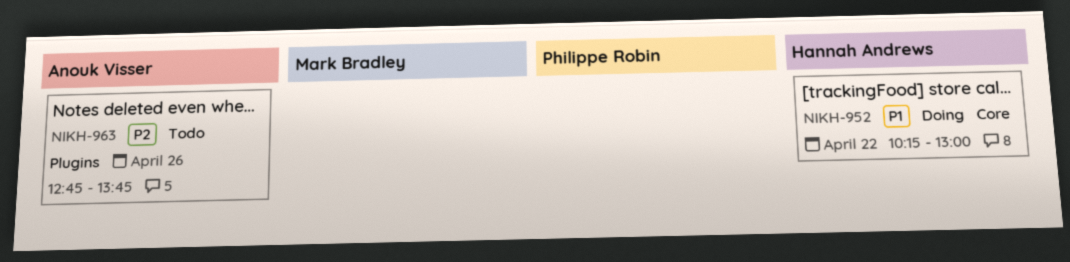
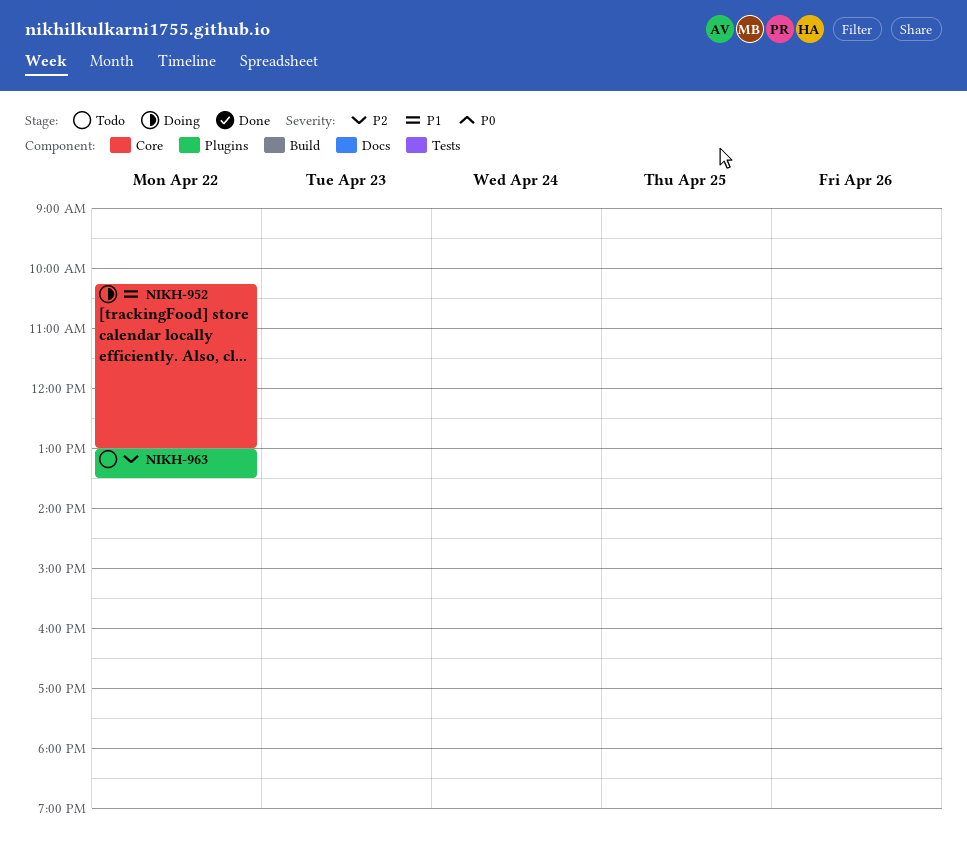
NIKH-963, day: Apr 26 -> Apr 22
NIKH-963, begins: 12:45 -> 13:00
NIKH-963, ends: 13:45 -> 13:30

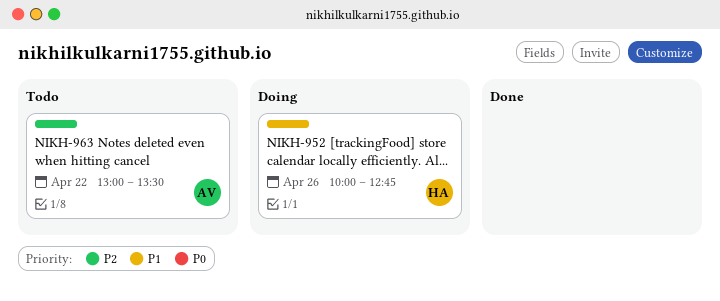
NIKH-952, day: Apr 22 -> Apr 26
NIKH-952, begins: 10:15 -> 10:00
NIKH-952, ends: 13:00 -> 12:45

